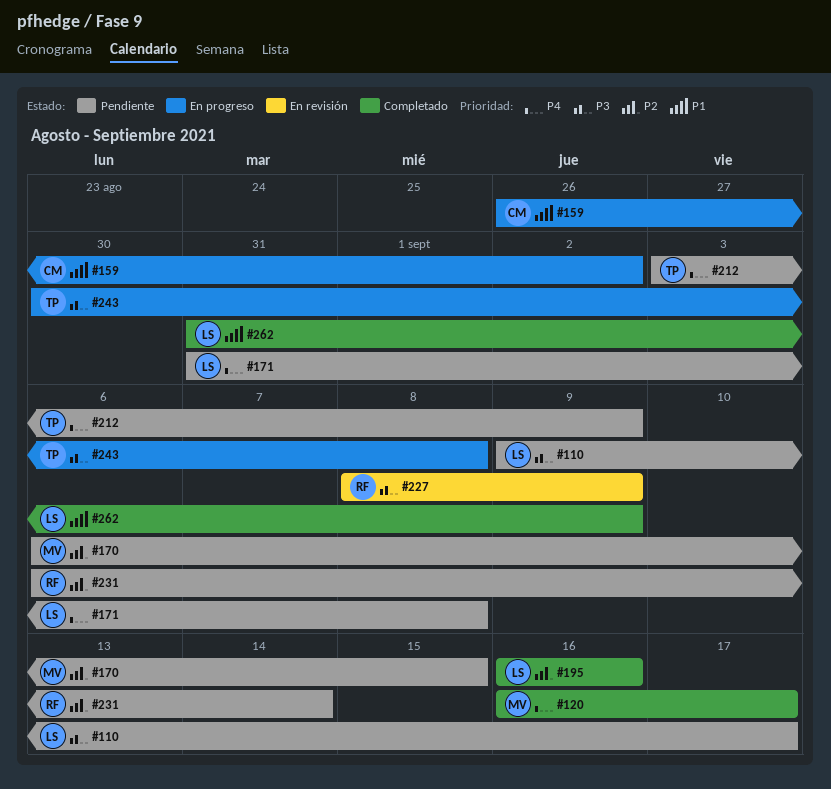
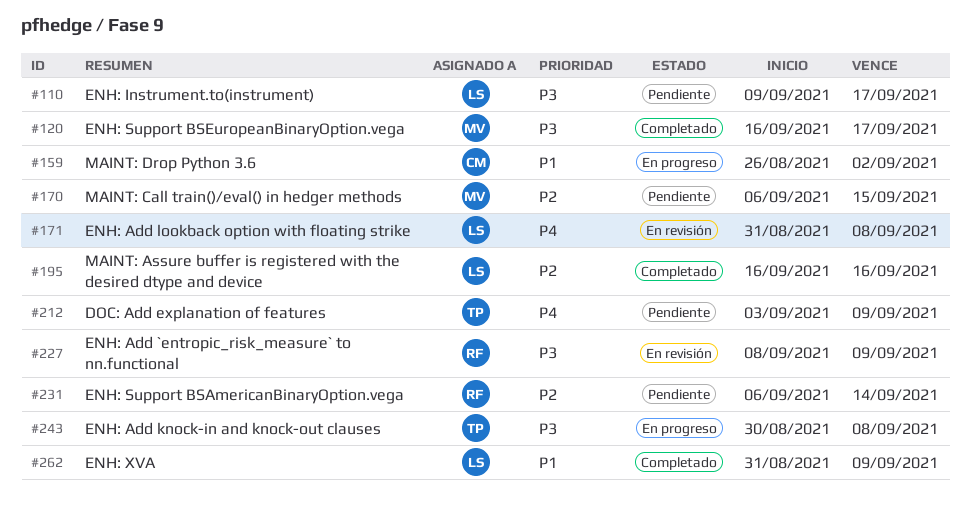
#120, priority: P4 -> P3
#171, status: Pendiente -> En revisión

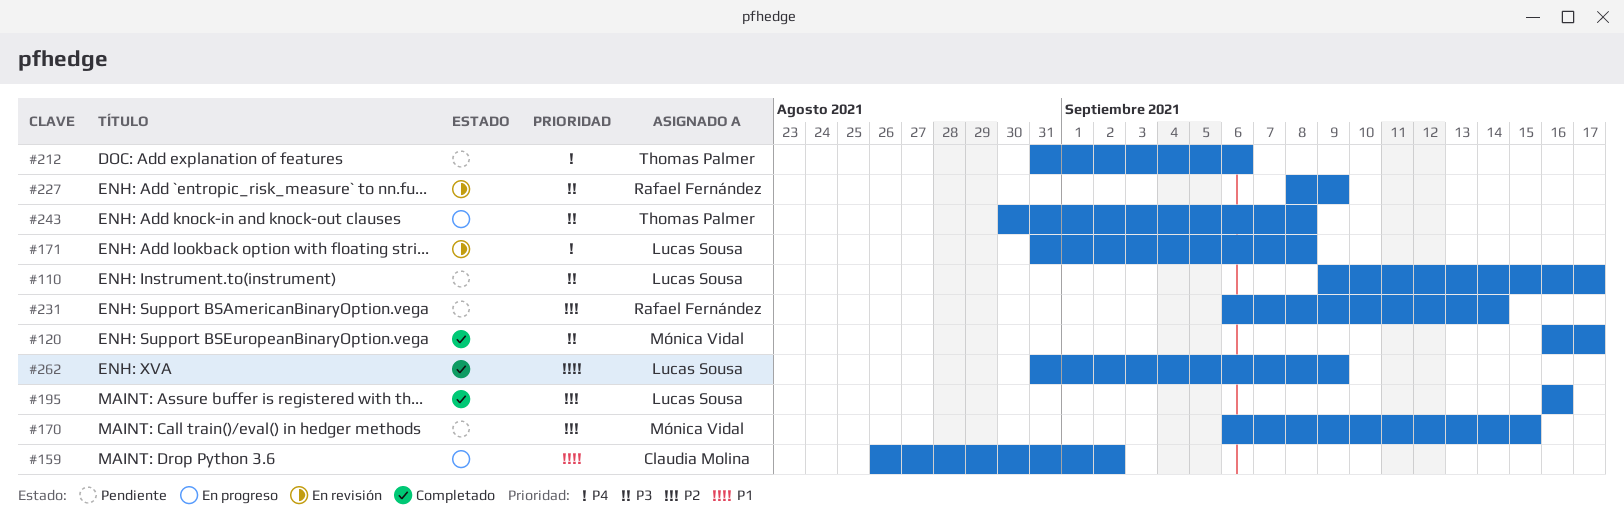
#212, start: Sep 3 -> Aug 31
#212, due: Sep 9 -> Sep 6

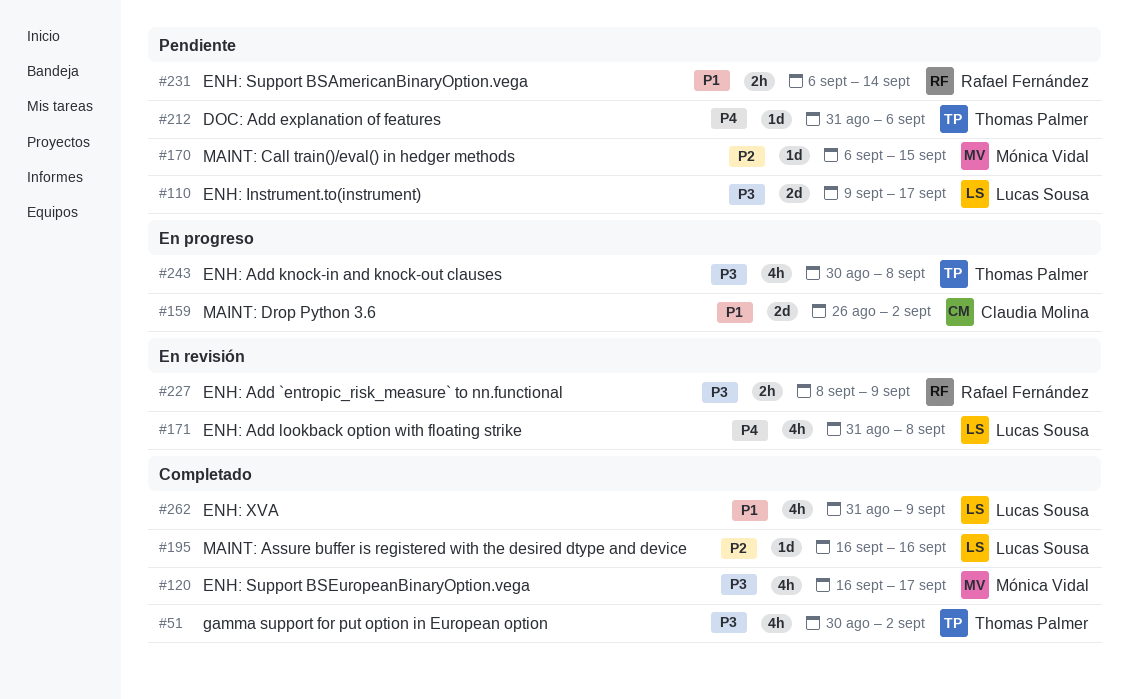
#51: none -> present
#231, priority: P2 -> P1

